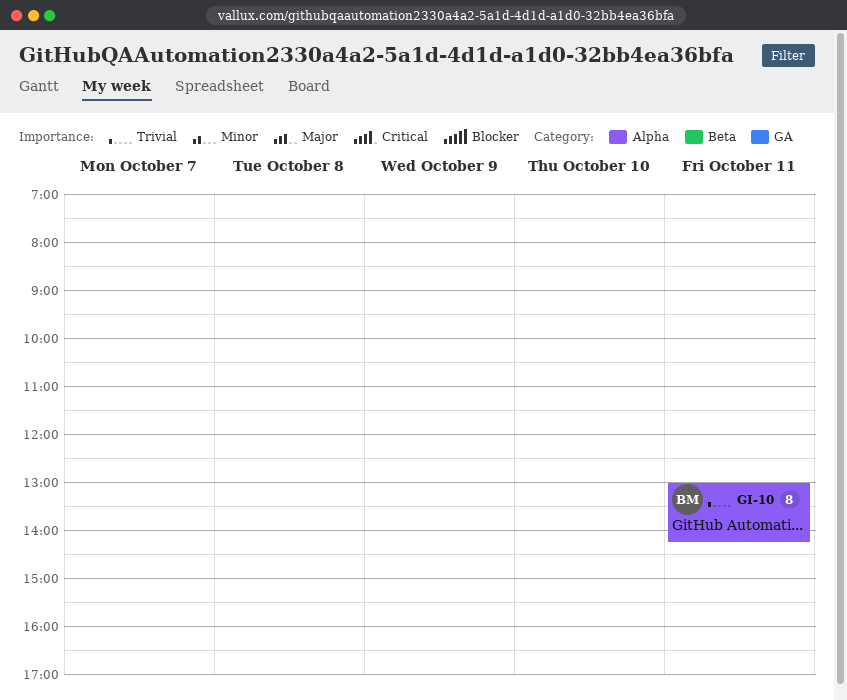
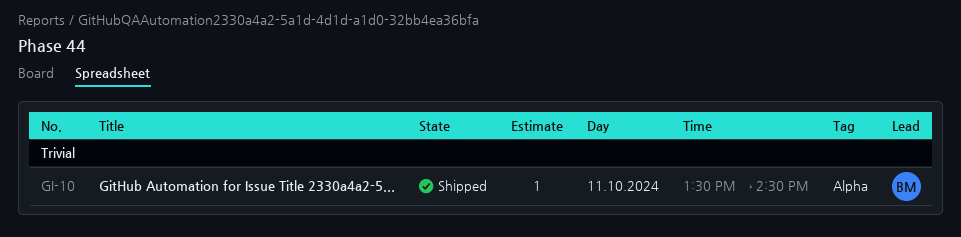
GI-10, estimate: 8 -> 1
GI-10, begins: 13:00 -> 13:30
GI-10, ends: 14:15 -> 14:30

